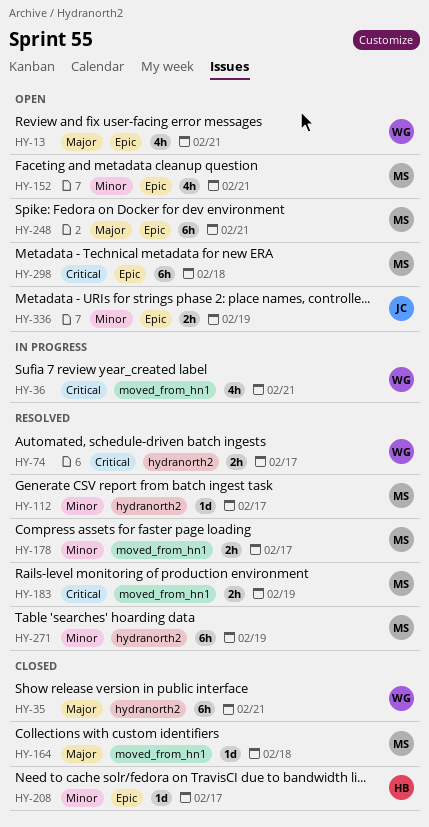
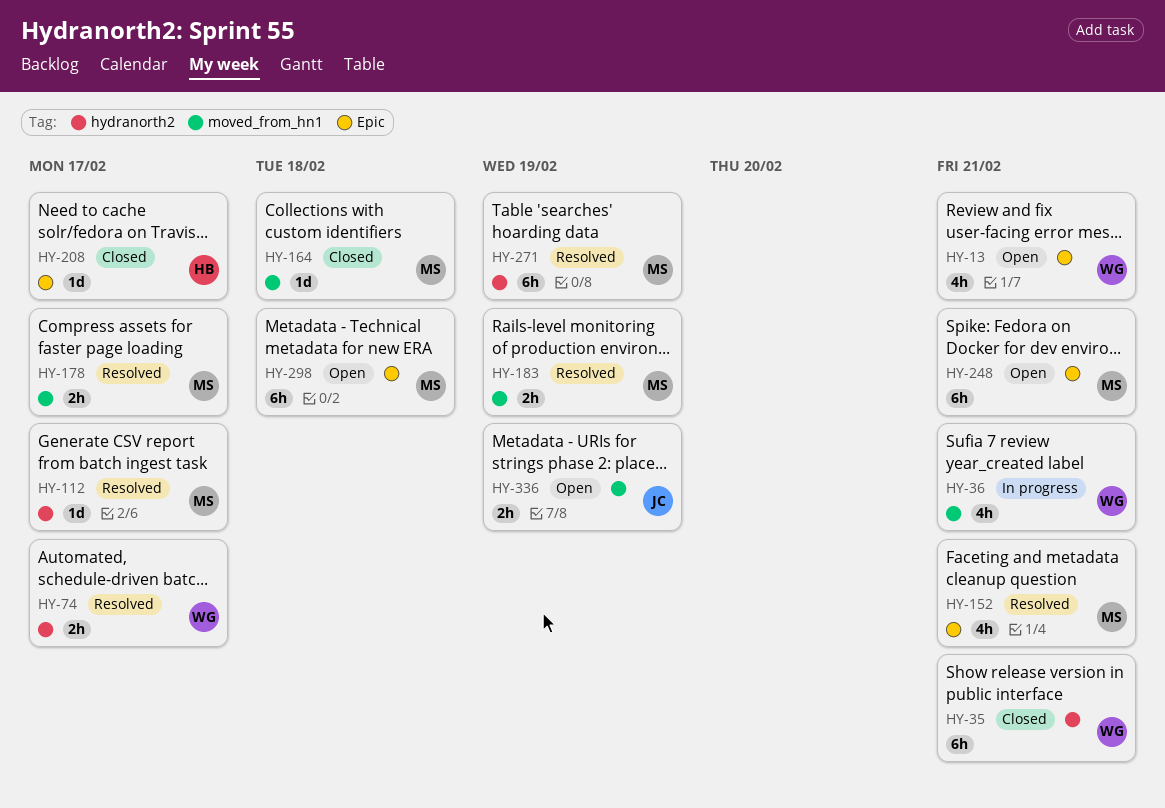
HY-152, status: Open -> Resolved
HY-336, label: Epic -> moved_from_hn1

